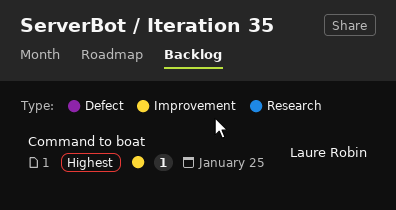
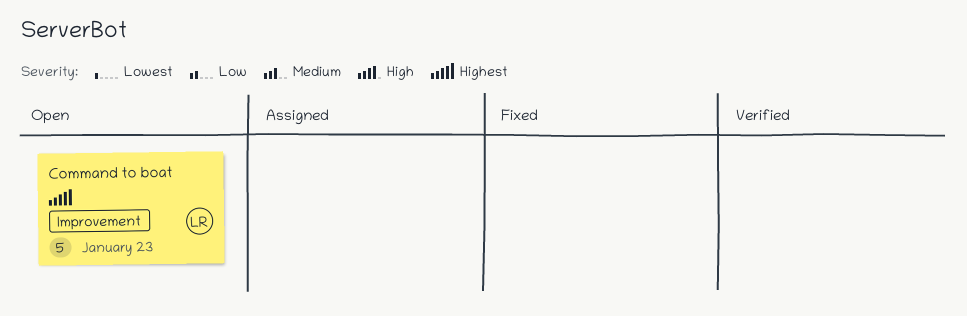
Command to boat, estimate: 1 -> 5
Command to boat, due: Jan 25 -> Jan 23

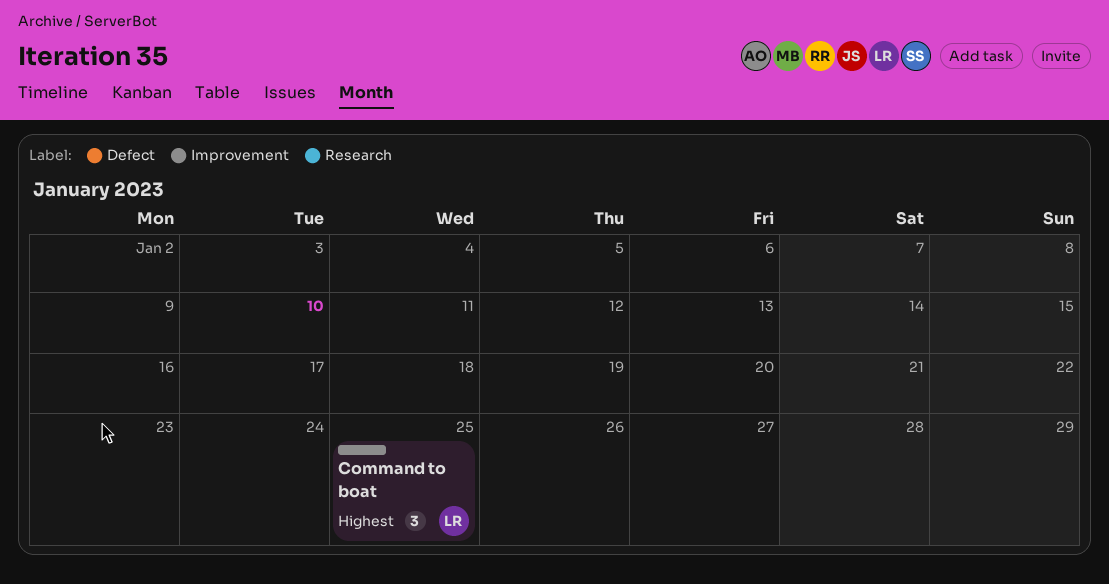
Command to boat, estimate: 5 -> 3
Command to boat, due: Jan 23 -> Jan 25

